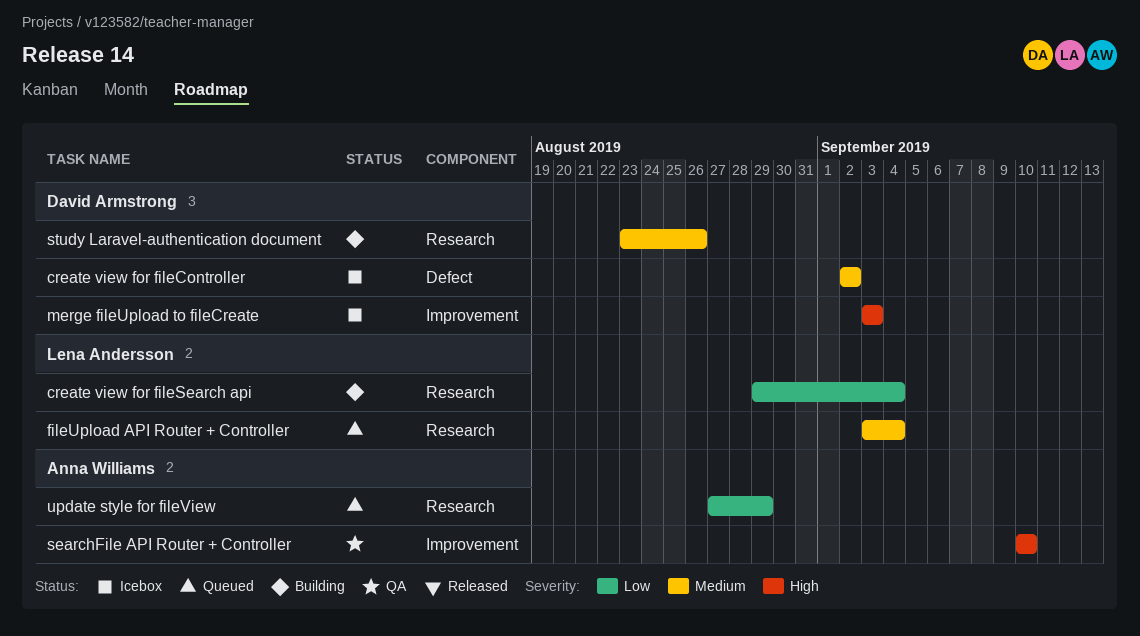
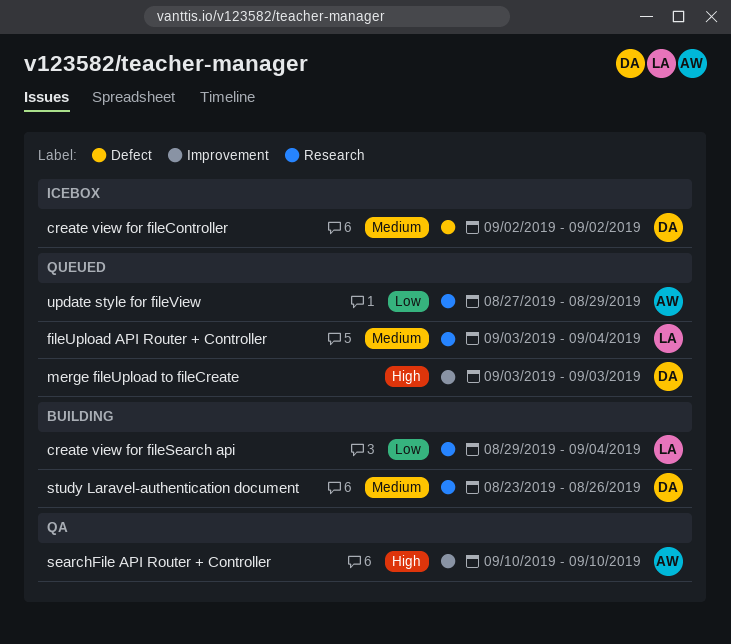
merge fileUpload to fileCreate, status: Icebox -> Queued

